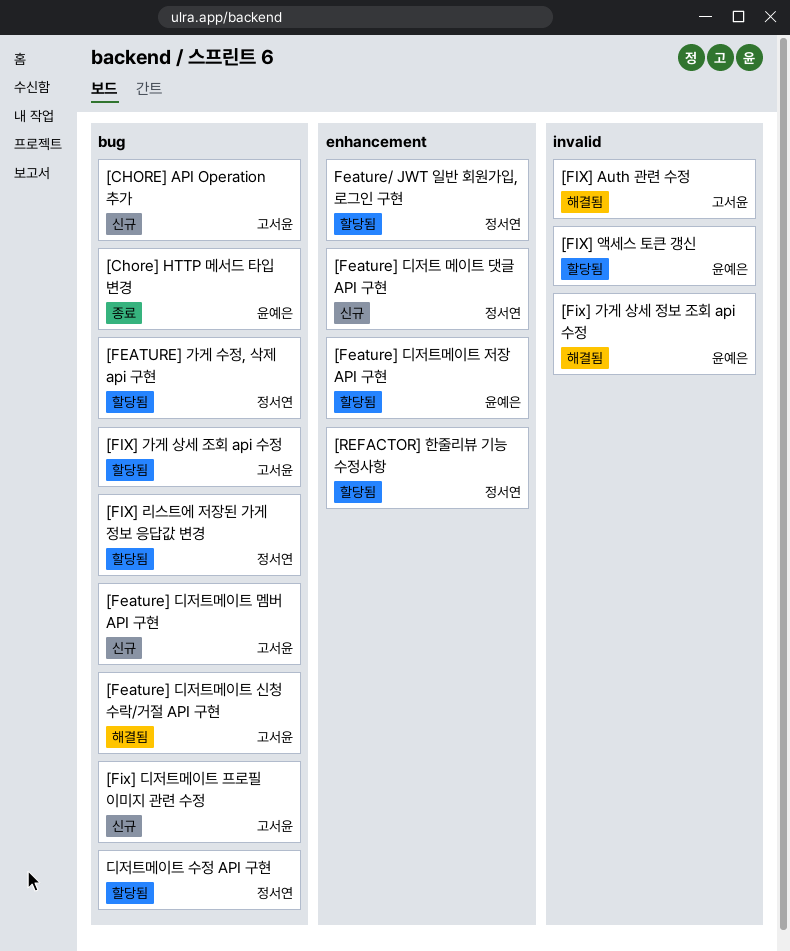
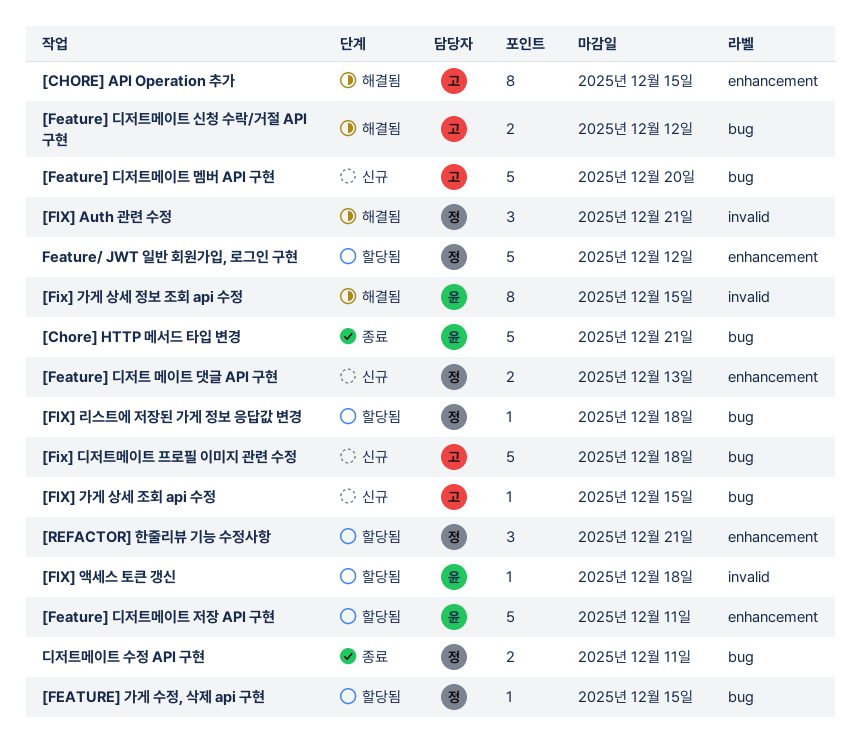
[CHORE] API Operation 추가, status: 신규 -> 해결됨
[CHORE] API Operation 추가, label: bug -> enhancement
[FIX] Auth 관련 수정, owner: 고서윤 -> 정서연
[FIX] 가게 상세 조회 api 수정, status: 할당됨 -> 신규
디저트메이트 수정 API 구현, status: 할당됨 -> 종료

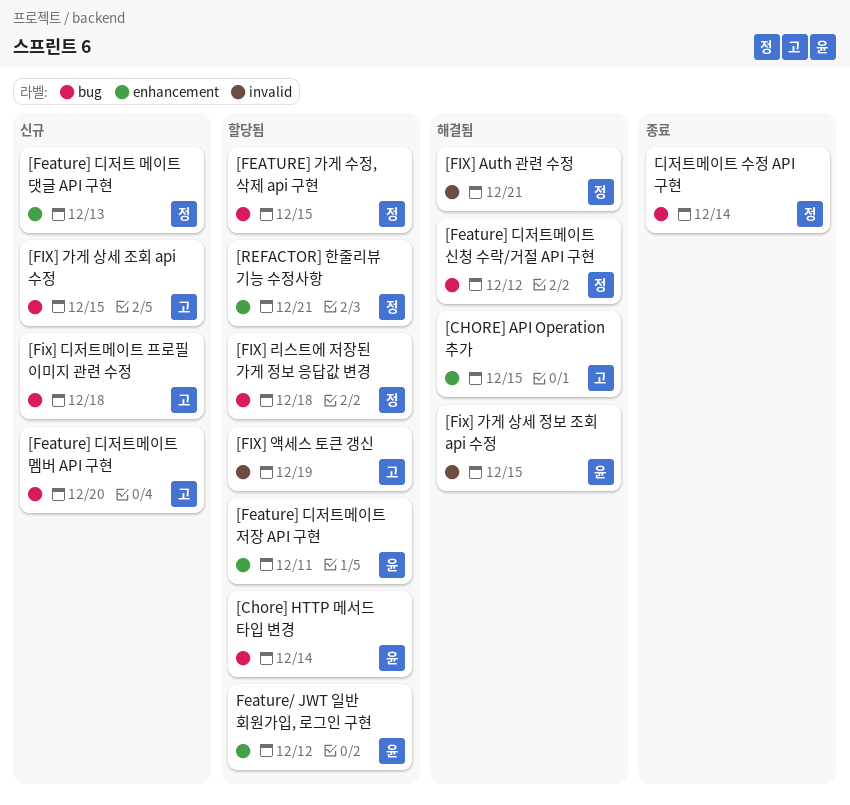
[Chore] HTTP 메서드 타입 변경, status: 종료 -> 할당됨
[Chore] HTTP 메서드 타입 변경, due: Dec 21 -> Dec 14
[Feature] 디저트메이트 신청 수락/거절 API 구현, owner: 고 -> 정
[FIX] 액세스 토큰 갱신, owner: 윤 -> 고
[FIX] 액세스 토큰 갱신, due: Dec 18 -> Dec 19
Feature/ JWT 일반 회원가입, 로그인 구현, owner: 정 -> 윤
디저트메이트 수정 API 구현, due: Dec 11 -> Dec 14

